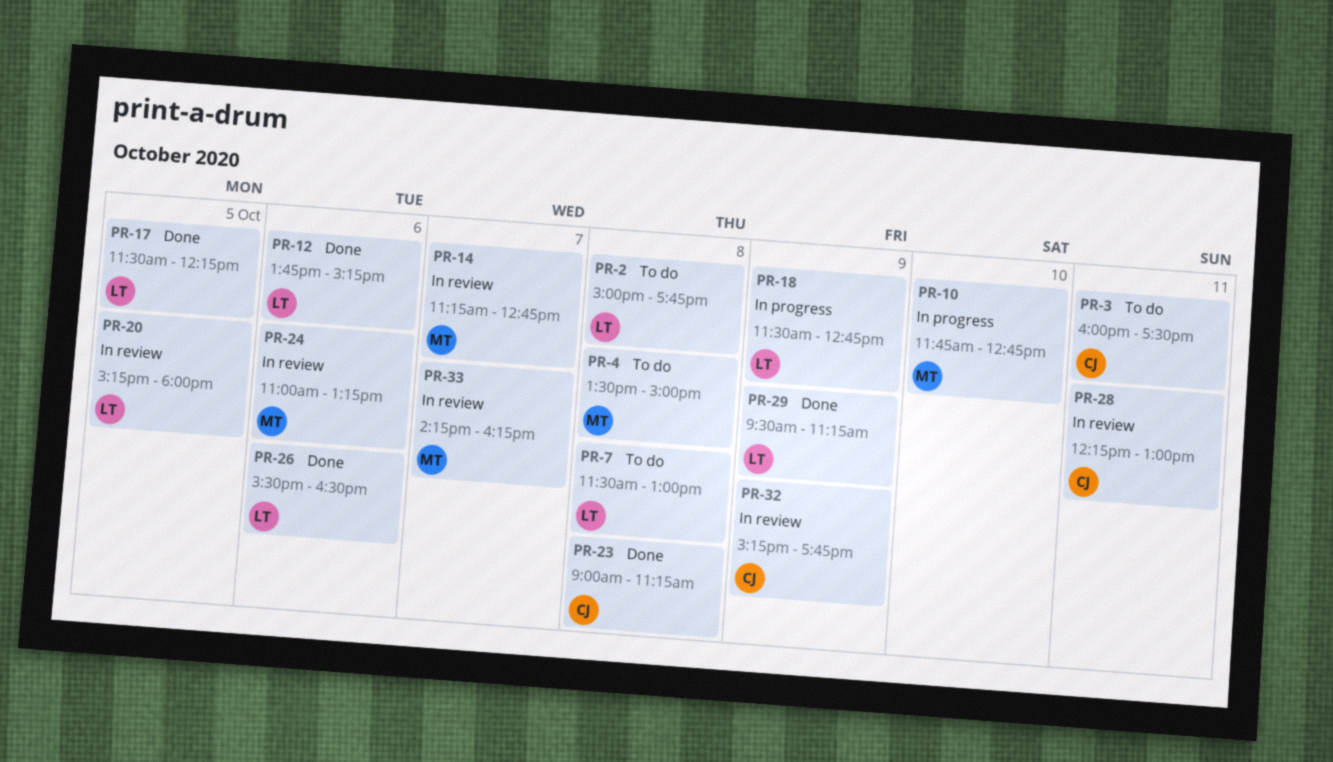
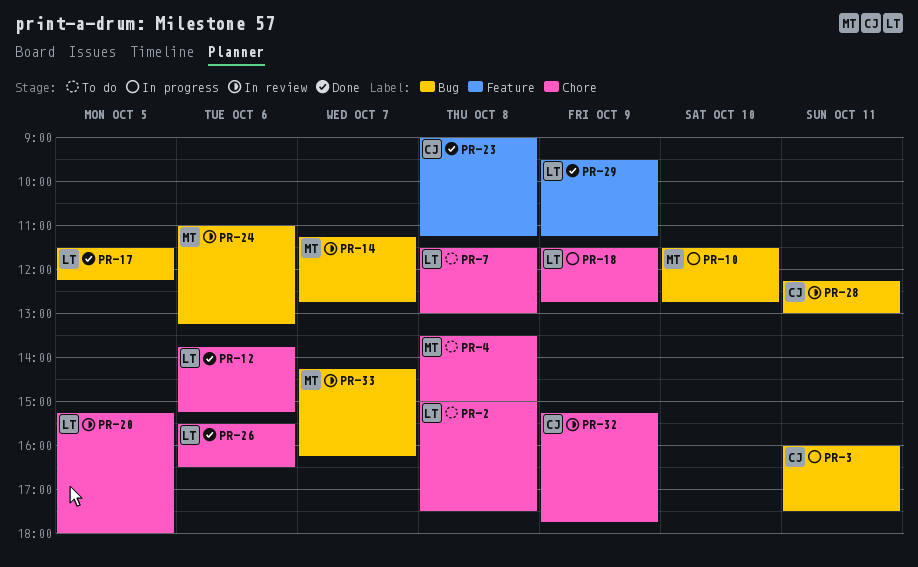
PR-2, ends: 17:45 -> 17:30
PR-3, status: To do -> In progress
PR-10, begins: 11:45 -> 11:30

